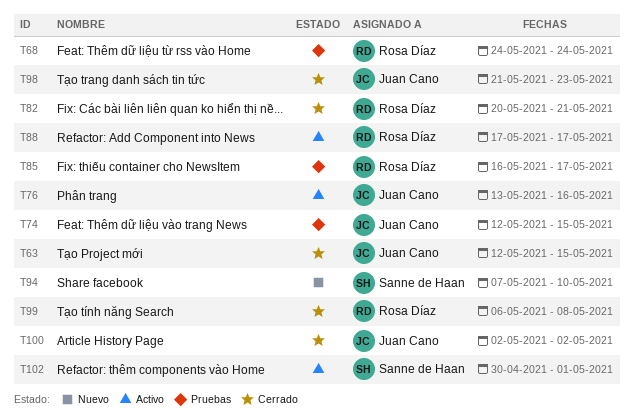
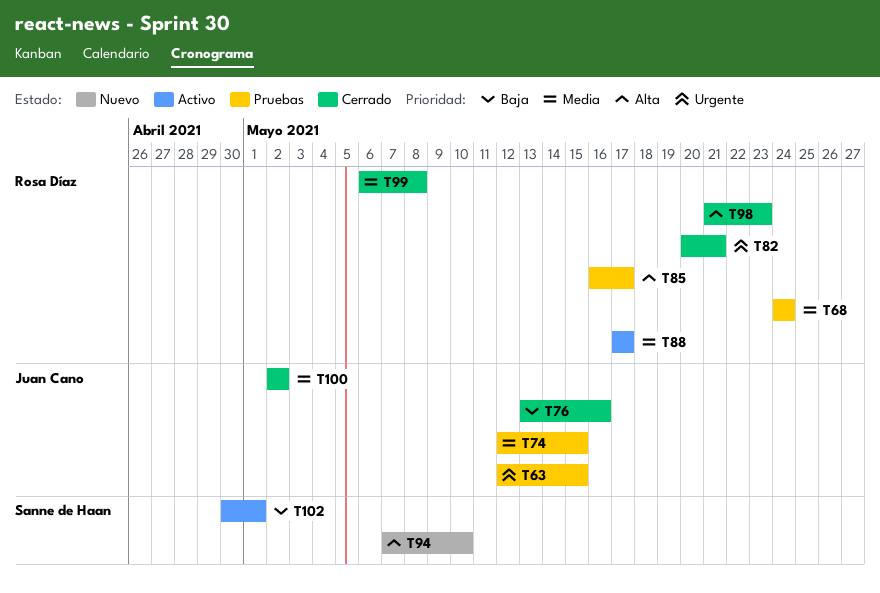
T63, status: Cerrado -> Pruebas
T76, status: Activo -> Cerrado
T98, owner: Juan Cano -> Rosa Díaz

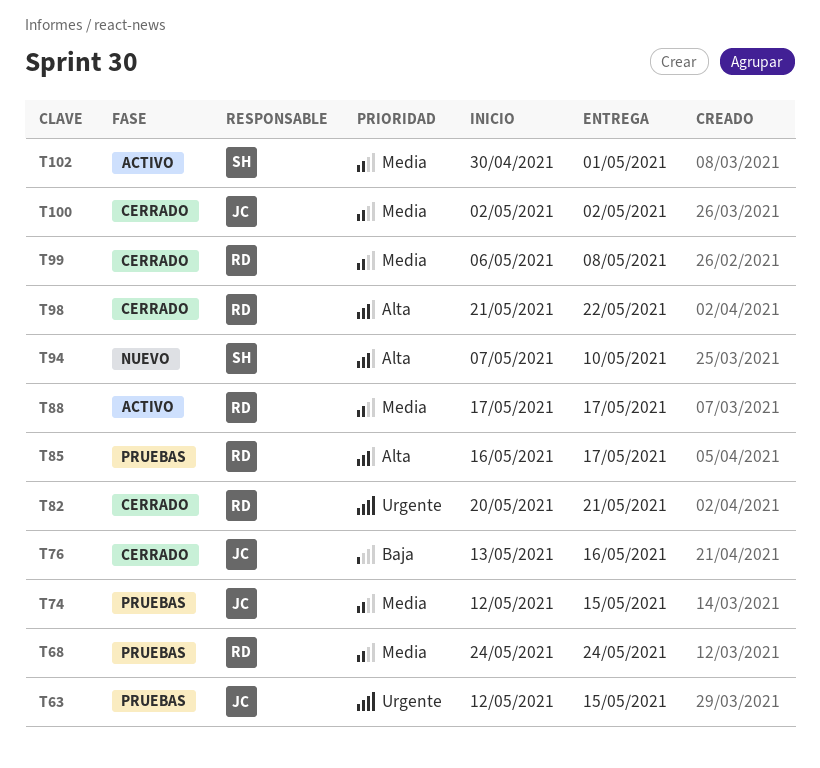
T98, due: May 23 -> May 22
T102, priority: Baja -> Media

